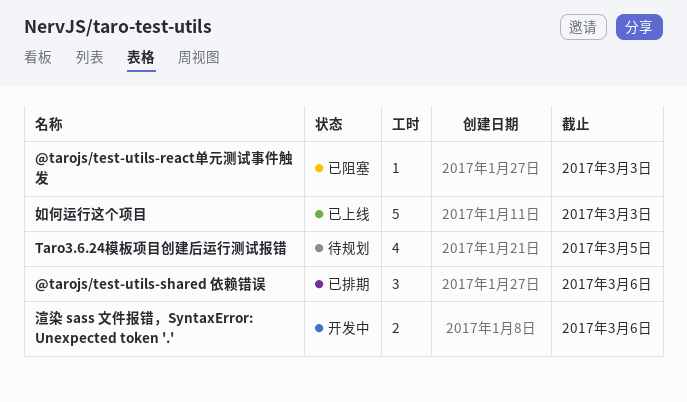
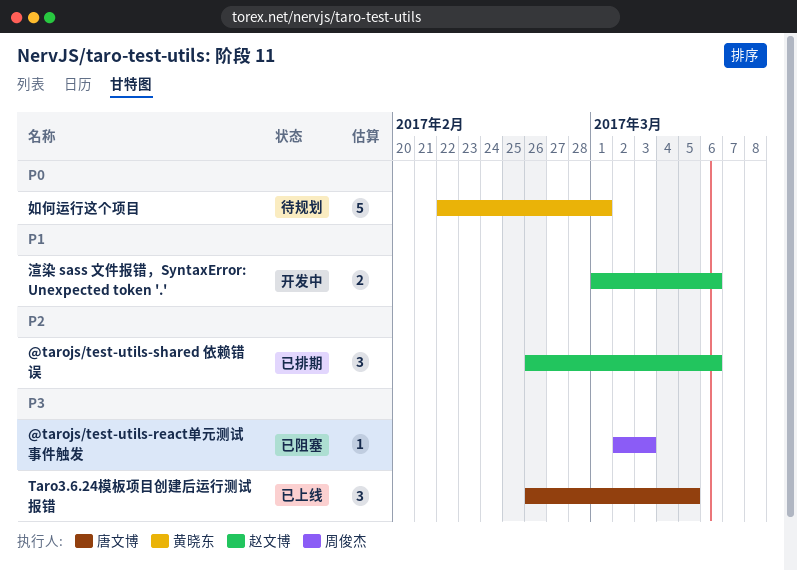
Taro3.6.24模板项目创建后运行测试报错, status: 待规划 -> 已上线
Taro3.6.24模板项目创建后运行测试报错, estimate: 4 -> 3
如何运行这个项目, status: 已上线 -> 待规划
如何运行这个项目, due: Mar 3 -> Mar 1

